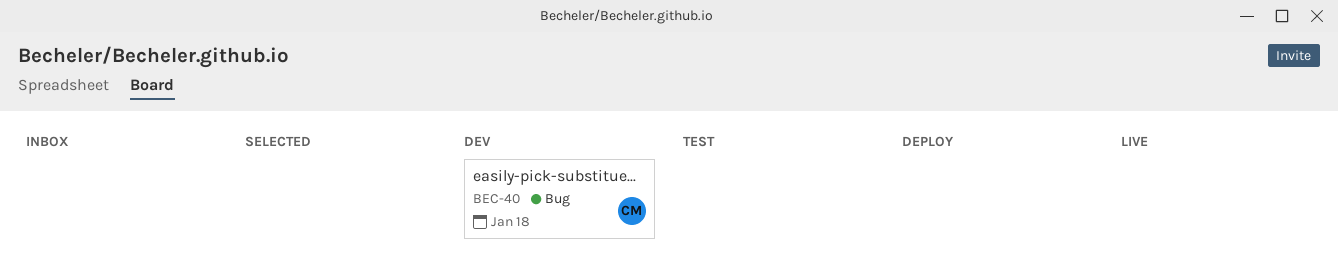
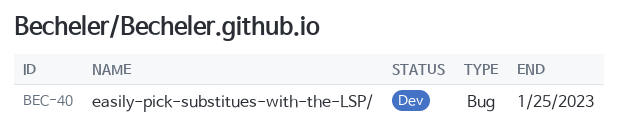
BEC-40, due: Jan 18 -> Jan 25

